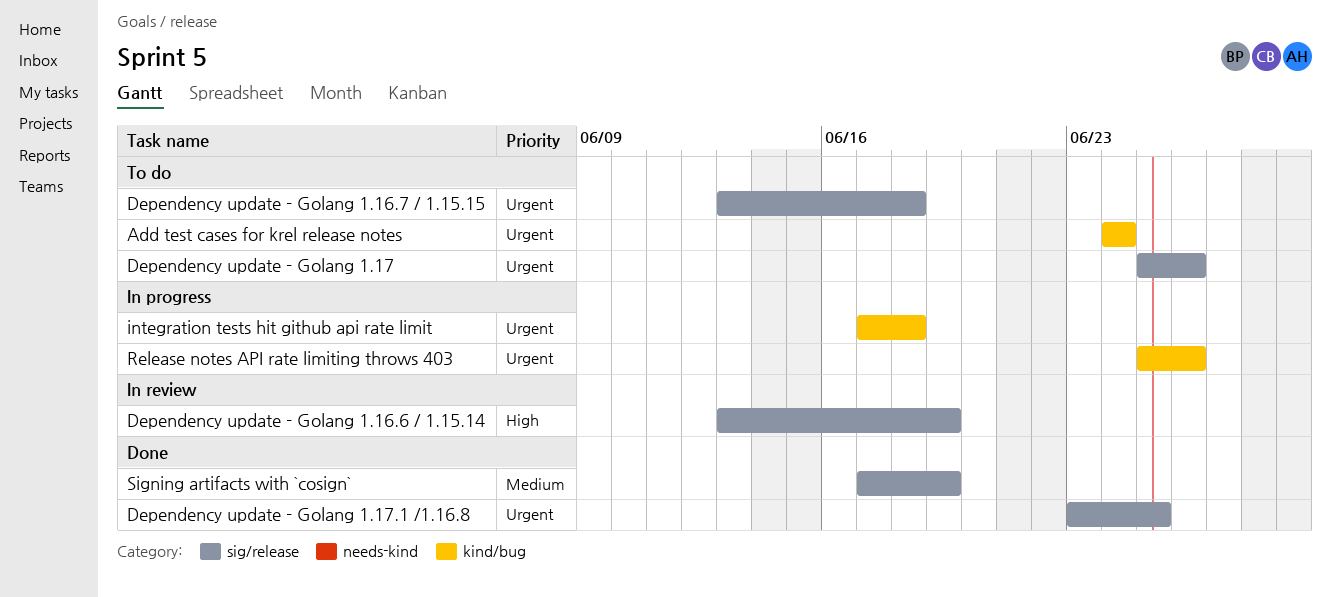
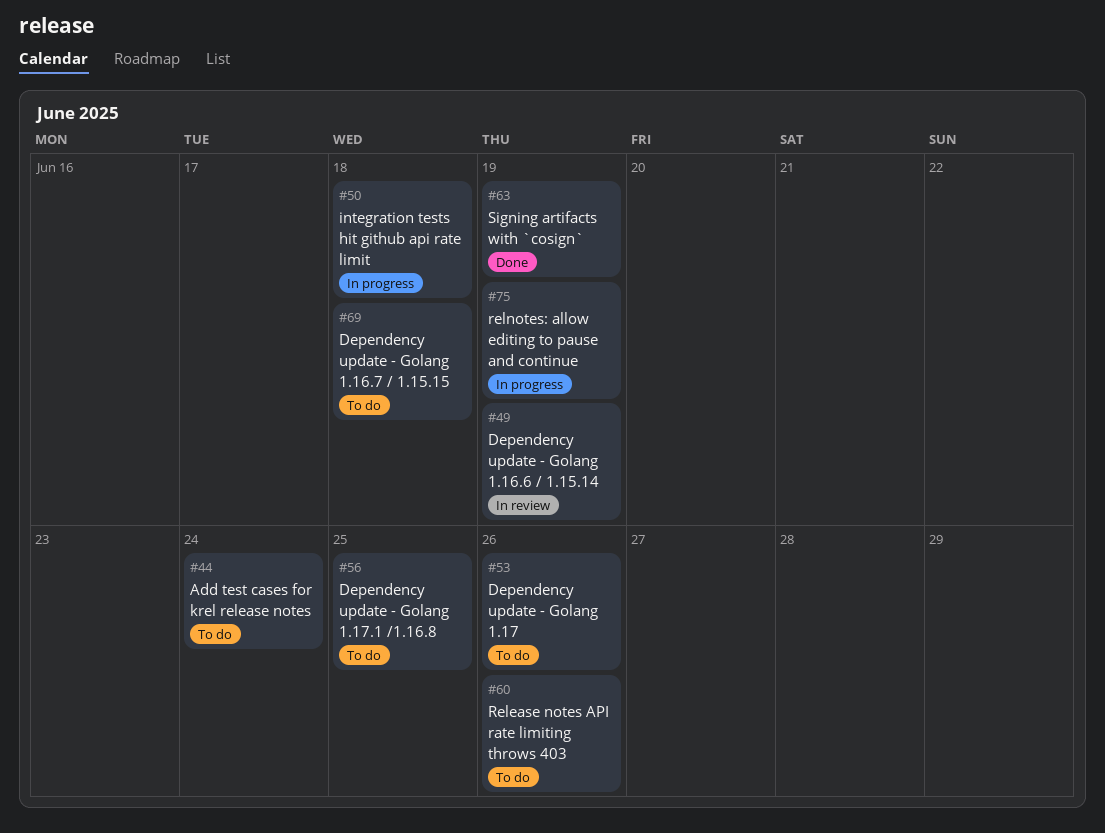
Dependency update - Golang 1.17.1 /1.16.8, status: Done -> To do
Release notes API rate limiting throws 403, status: In progress -> To do
relnotes: allow editing to pause and continue: none -> present

